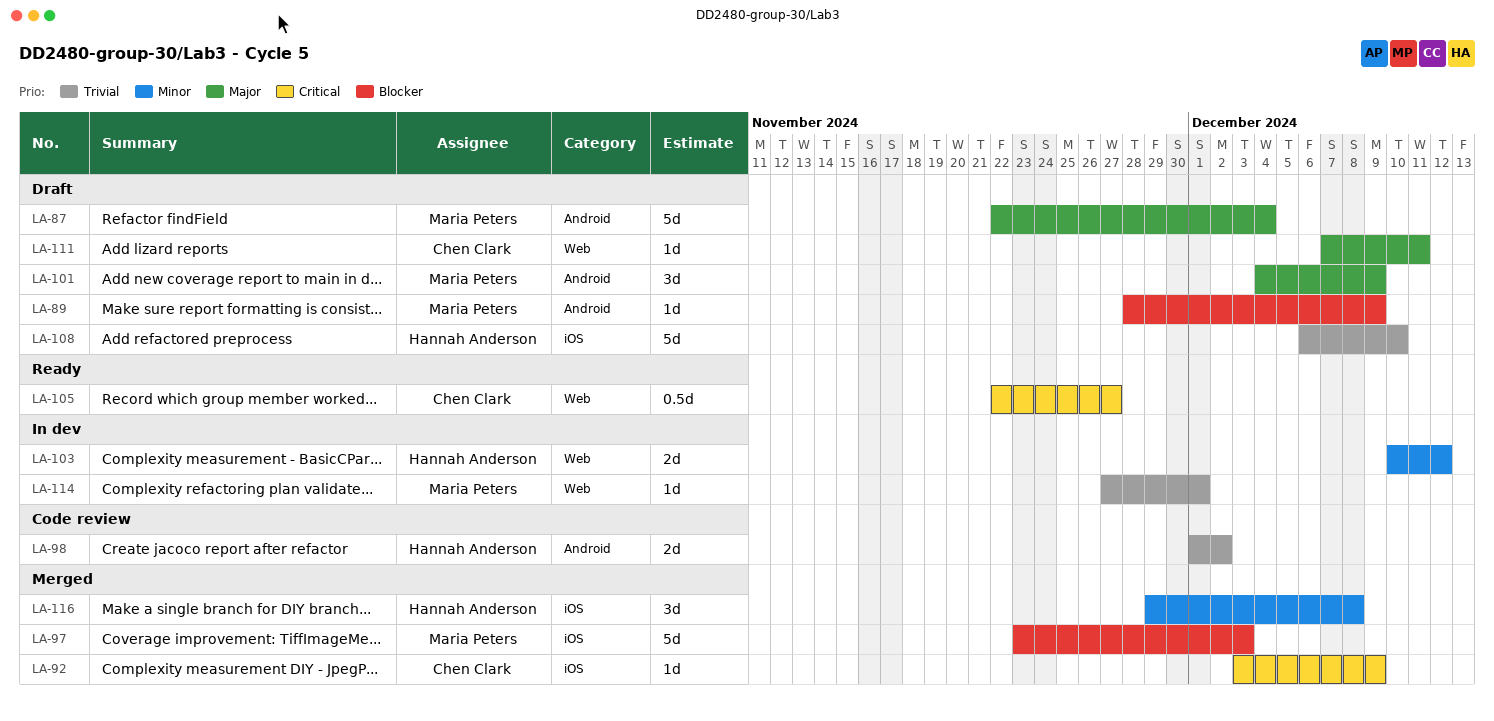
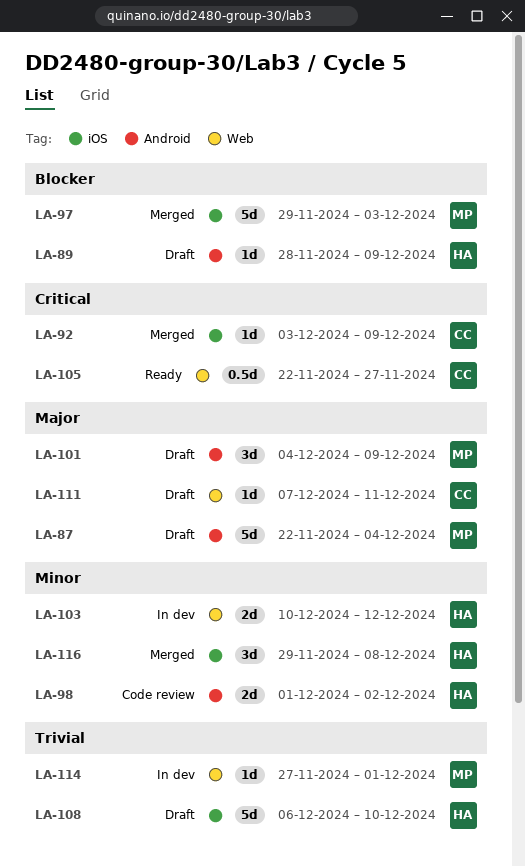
LA-89, owner: Maria Peters -> Hannah Anderson
LA-97, start: Nov 23 -> Nov 29
LA-98, priority: Trivial -> Minor

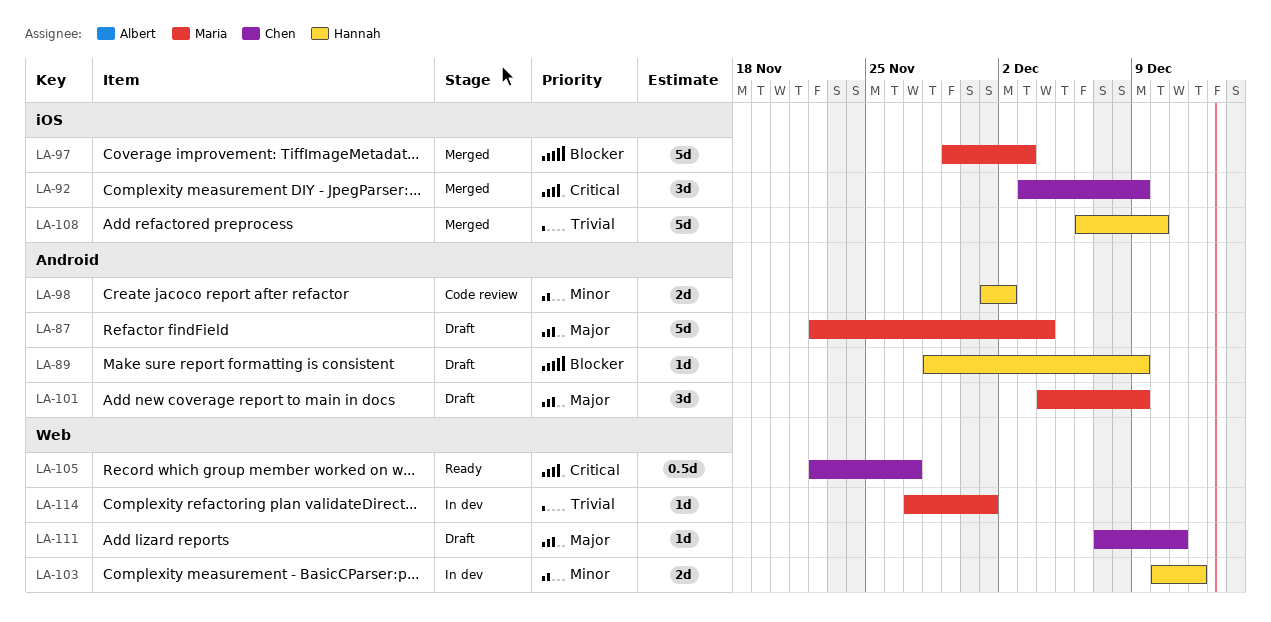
LA-92, estimate: 1d -> 3d
LA-108, status: Draft -> Merged
LA-116: present -> none

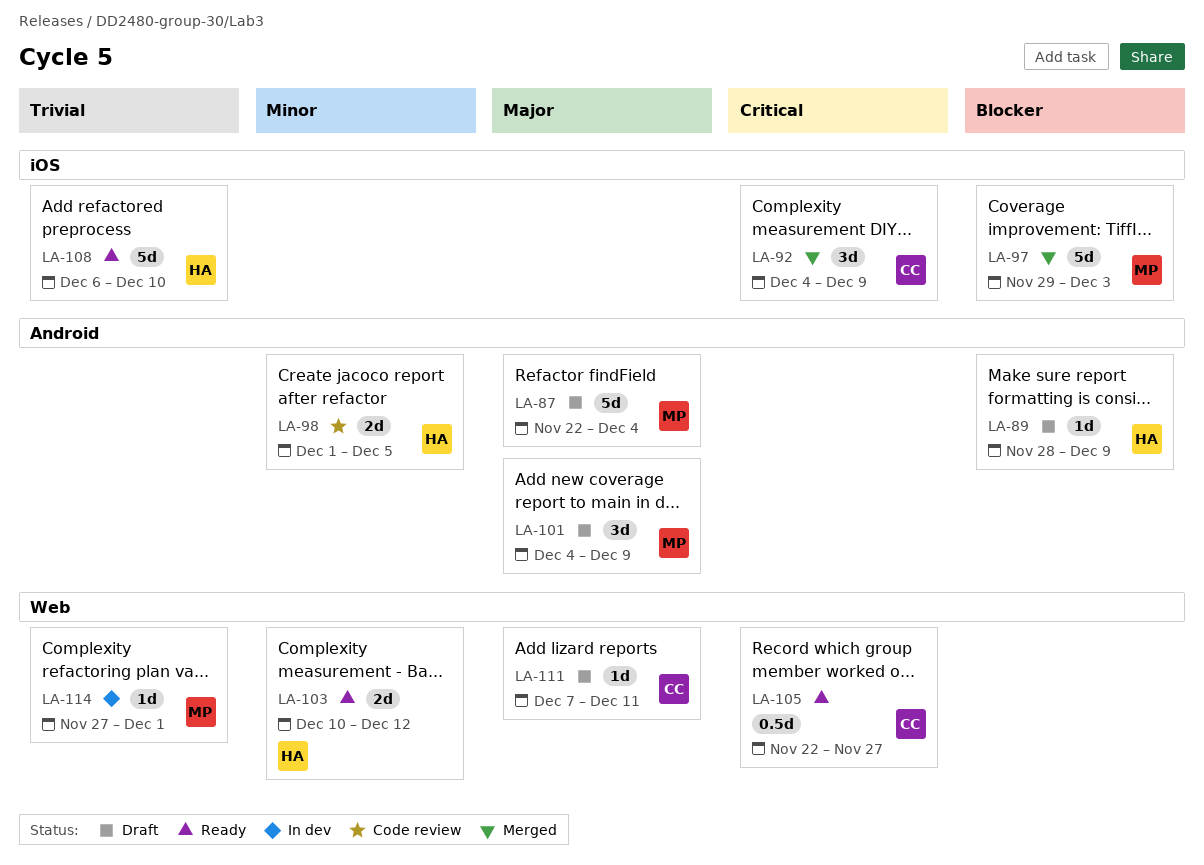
LA-92, start: Dec 3 -> Dec 4
LA-98, due: Dec 2 -> Dec 5
LA-103, status: In dev -> Ready
LA-108, status: Merged -> Ready

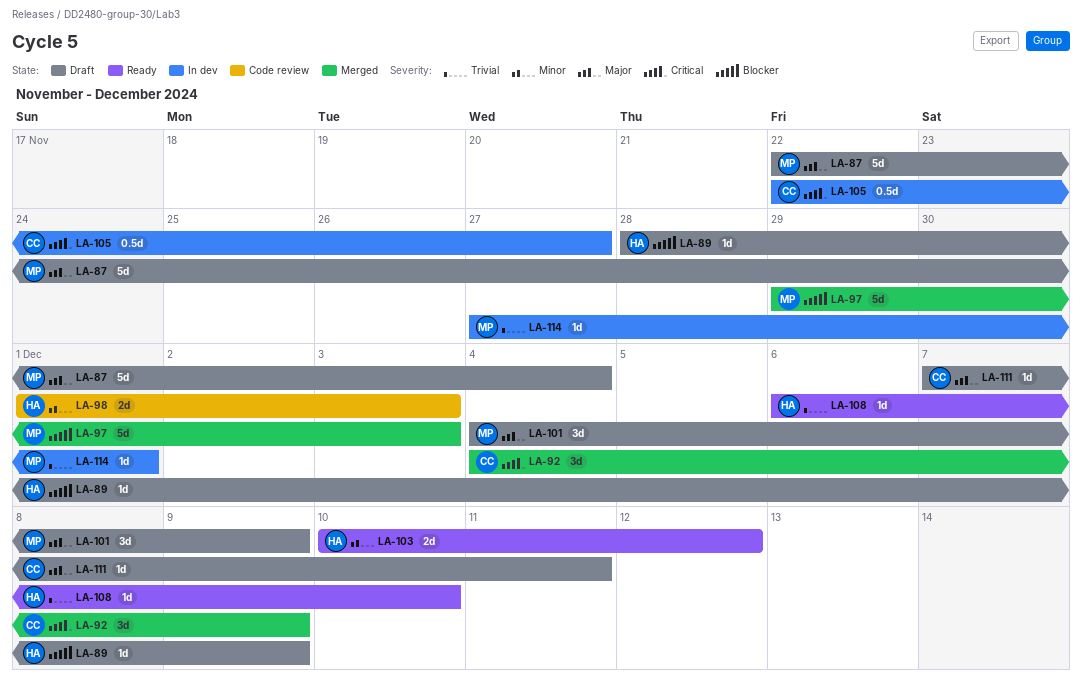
LA-98, due: Dec 5 -> Dec 3
LA-105, status: Ready -> In dev
LA-108, estimate: 5d -> 1d

